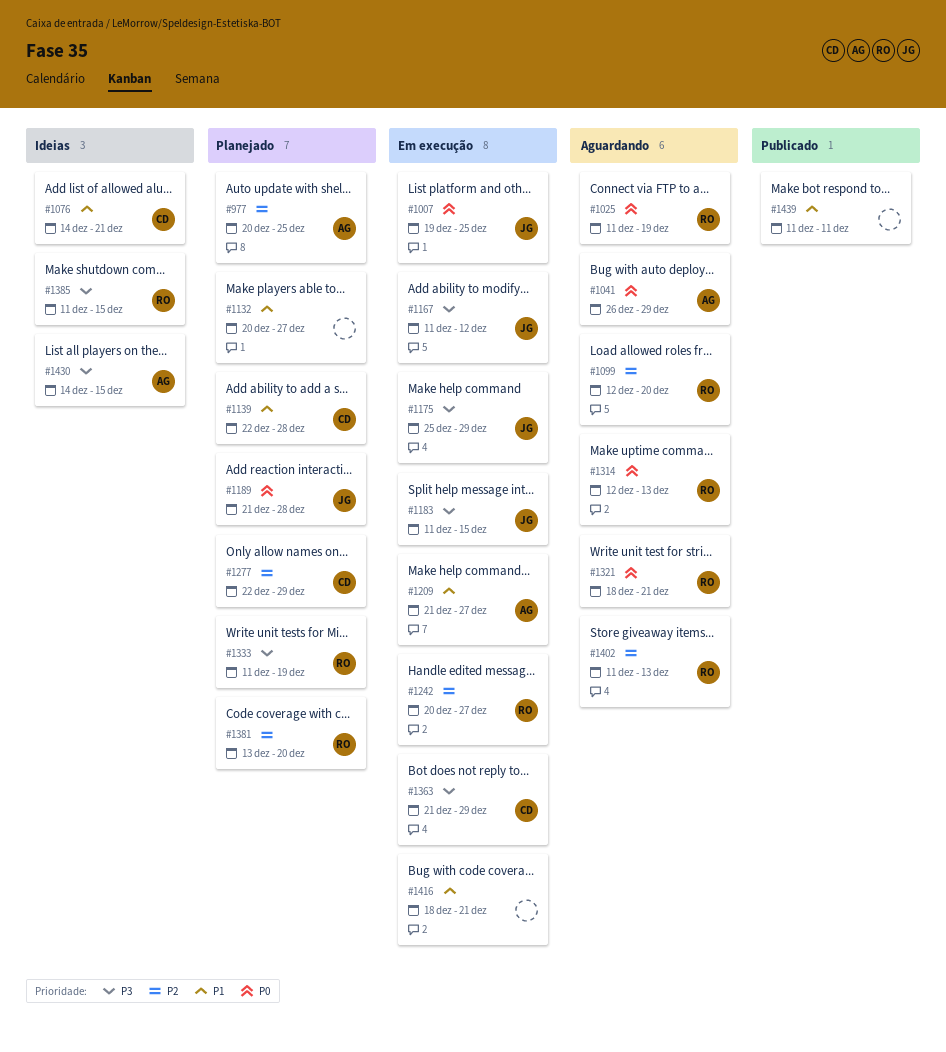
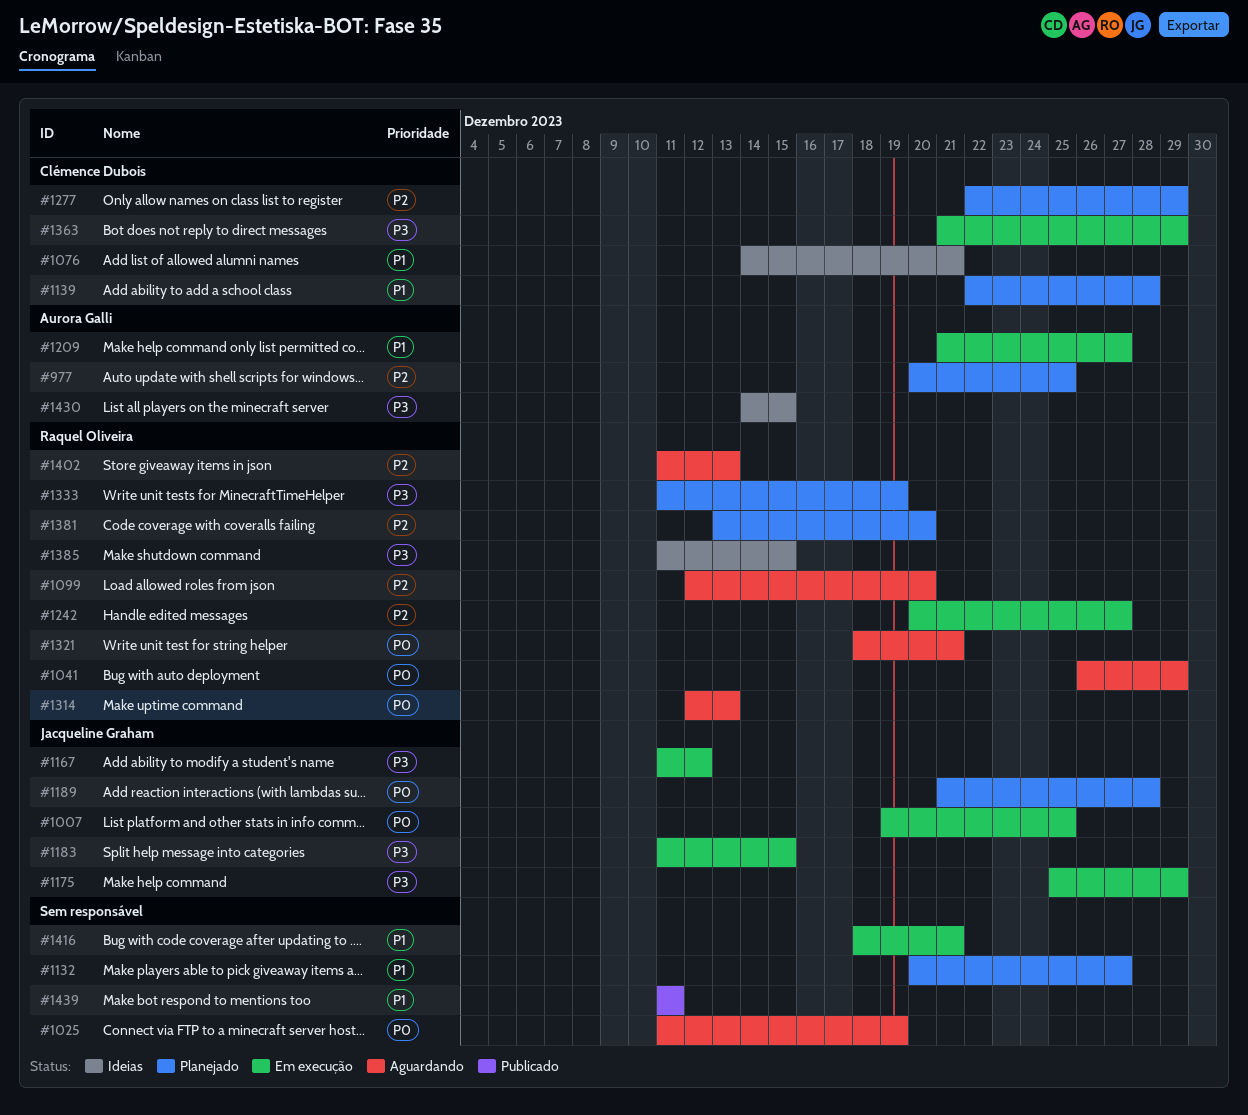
#1025, owner: Raquel Oliveira -> none
#1041, owner: Aurora Galli -> Raquel Oliveira

